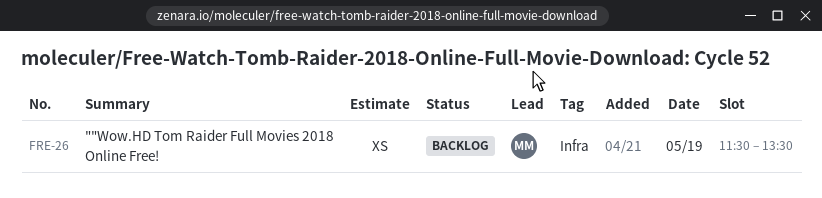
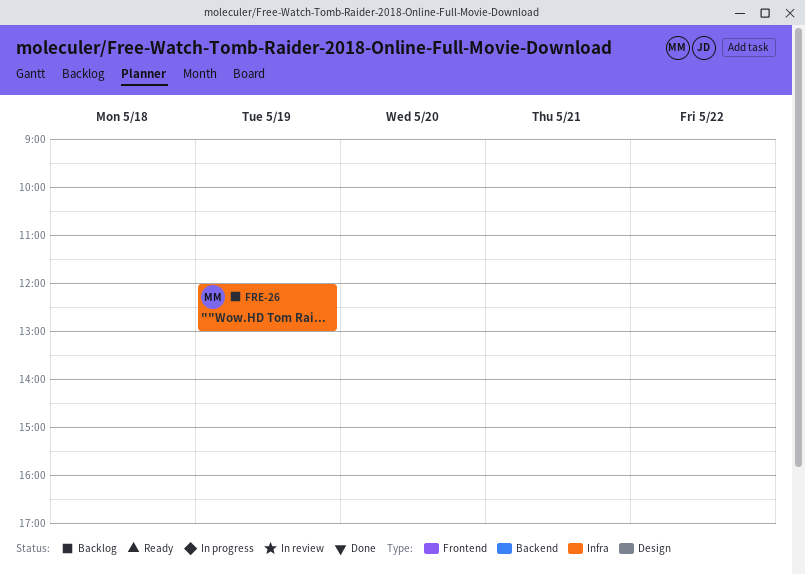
FRE-26, begins: 11:30 -> 12:00
FRE-26, ends: 13:30 -> 13:00

